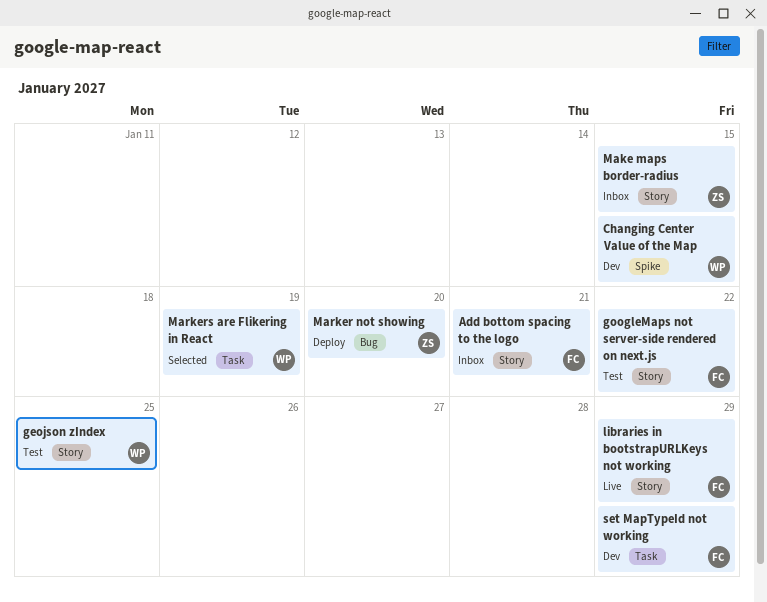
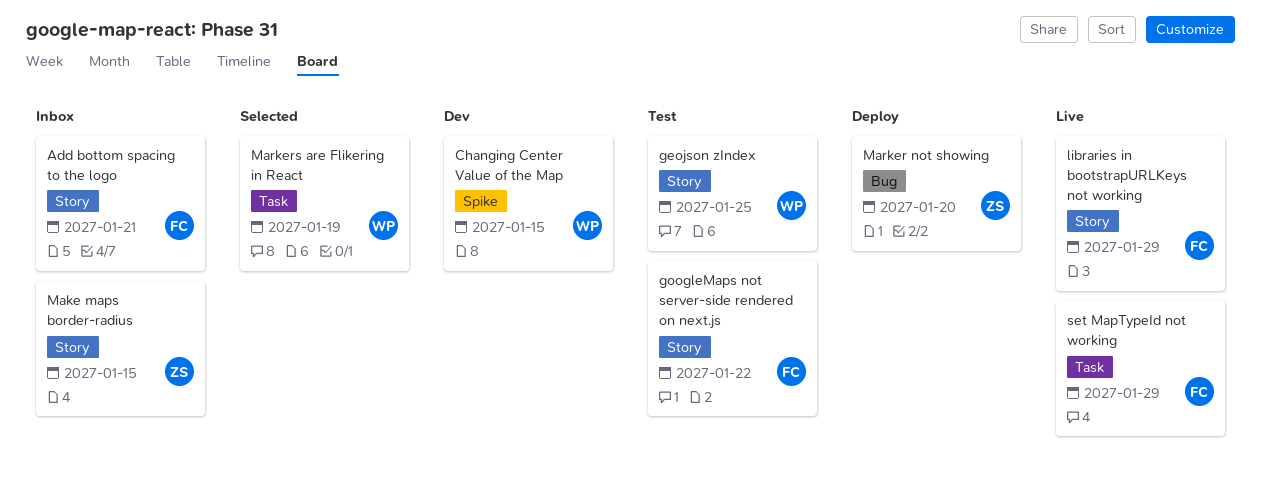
set MapTypeId not working, status: Dev -> Live

